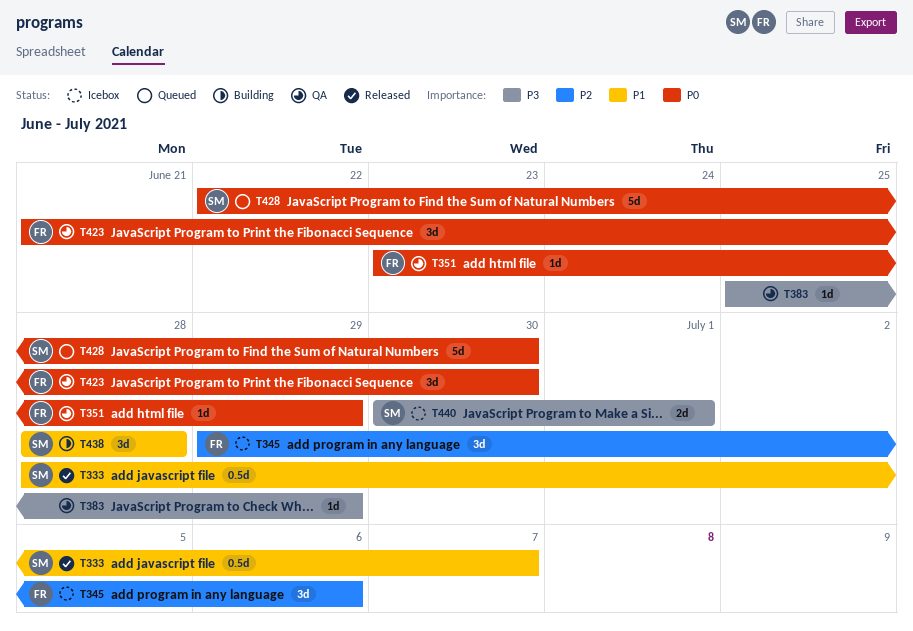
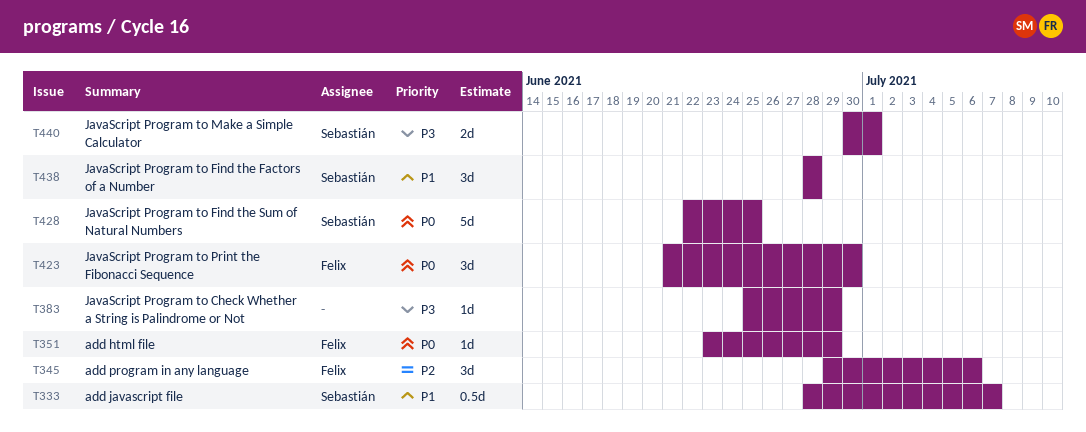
T428, due: Jun 30 -> Jun 25

